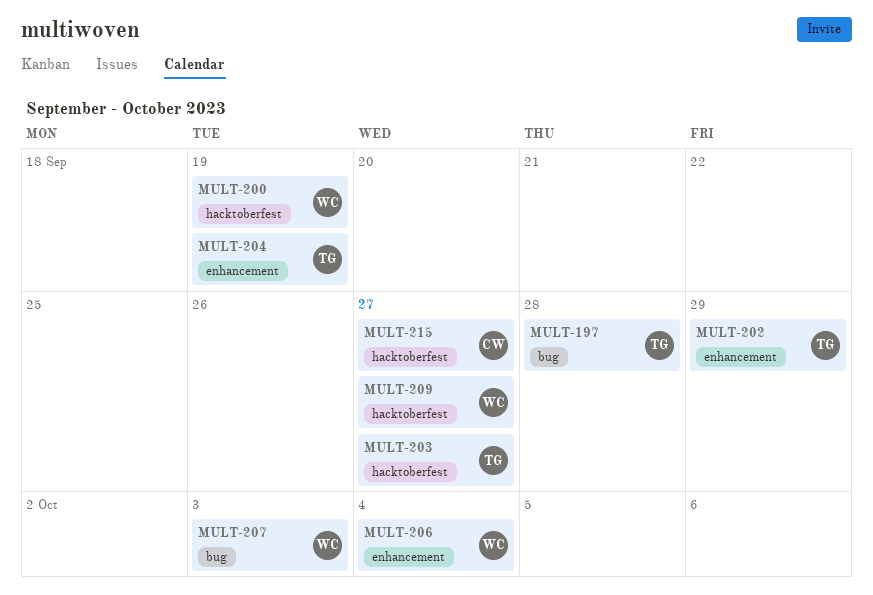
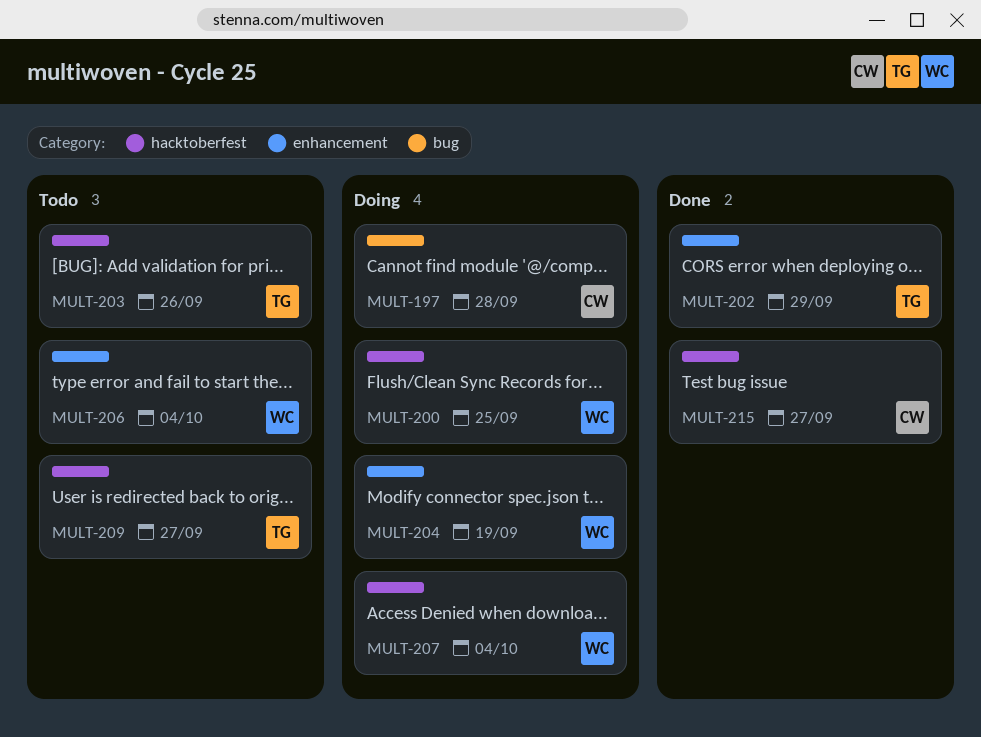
MULT-197, owner: TG -> CW
MULT-200, due: Sep 19 -> Sep 25
MULT-203, due: Sep 27 -> Sep 26
MULT-204, owner: TG -> WC
MULT-207, label: bug -> hacktoberfest
MULT-207, due: Oct 3 -> Oct 4
MULT-209, owner: WC -> TG

